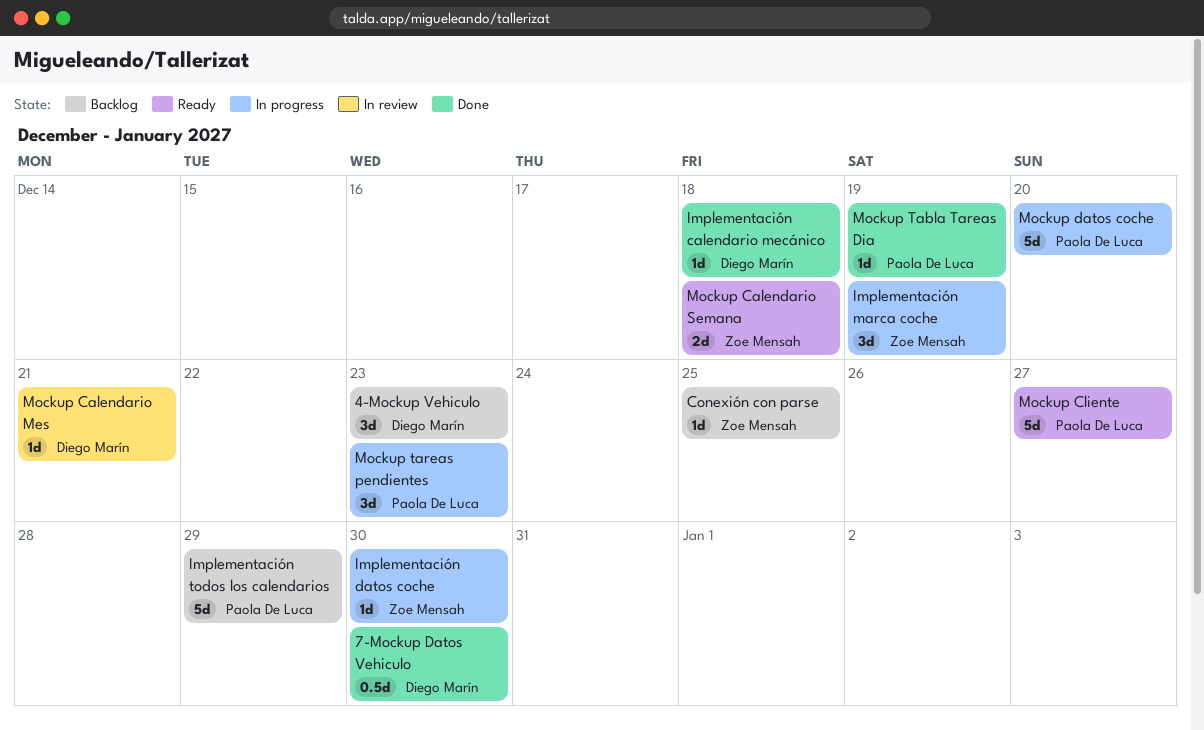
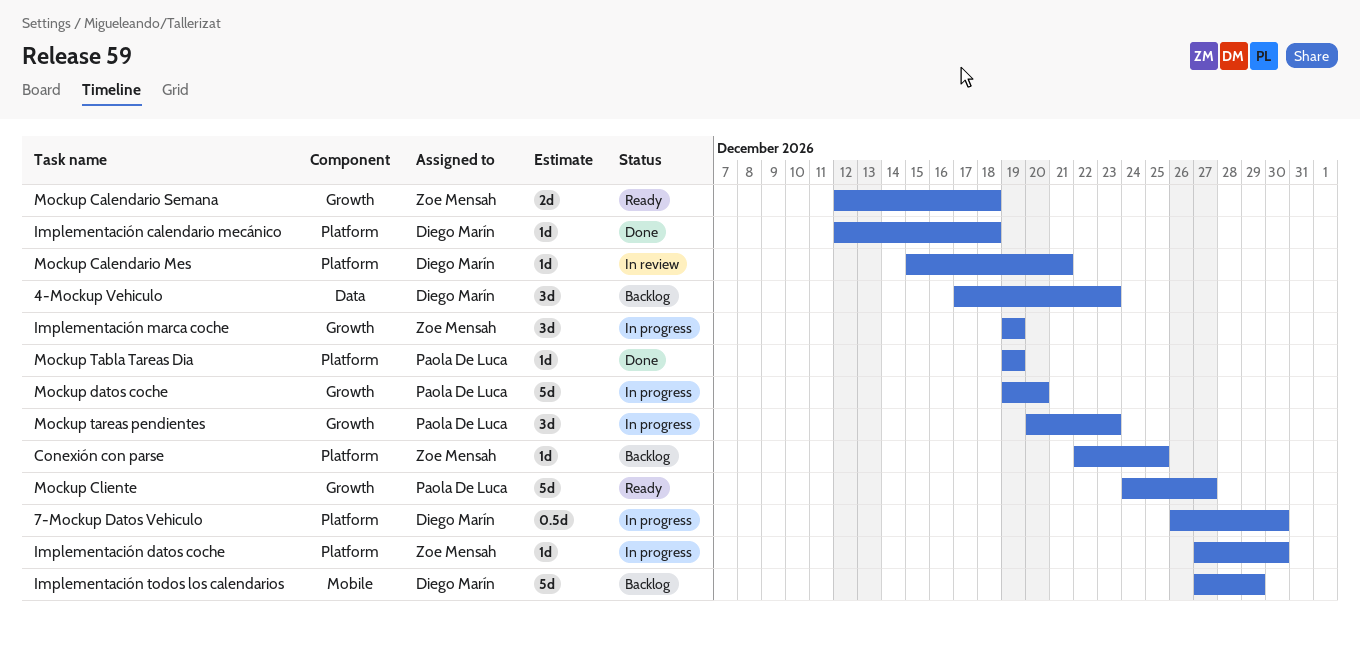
7-Mockup Datos Vehiculo, status: Done -> In progress
Implementación todos los calendarios, owner: Paola De Luca -> Diego Marín

